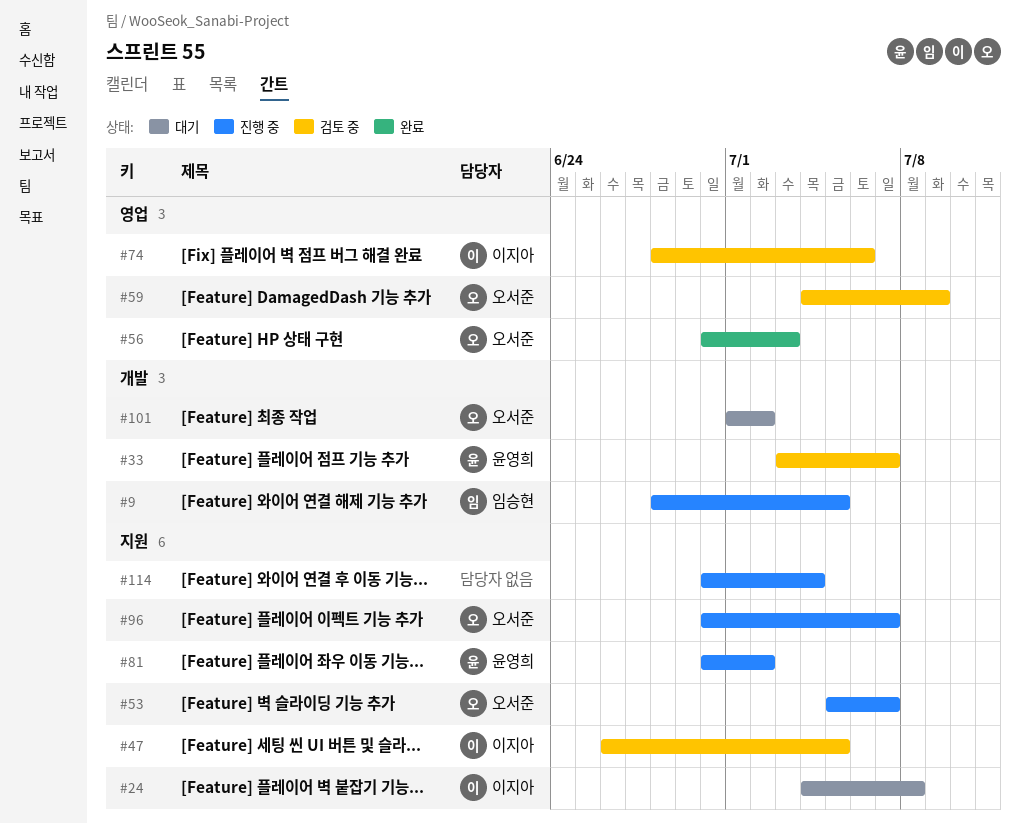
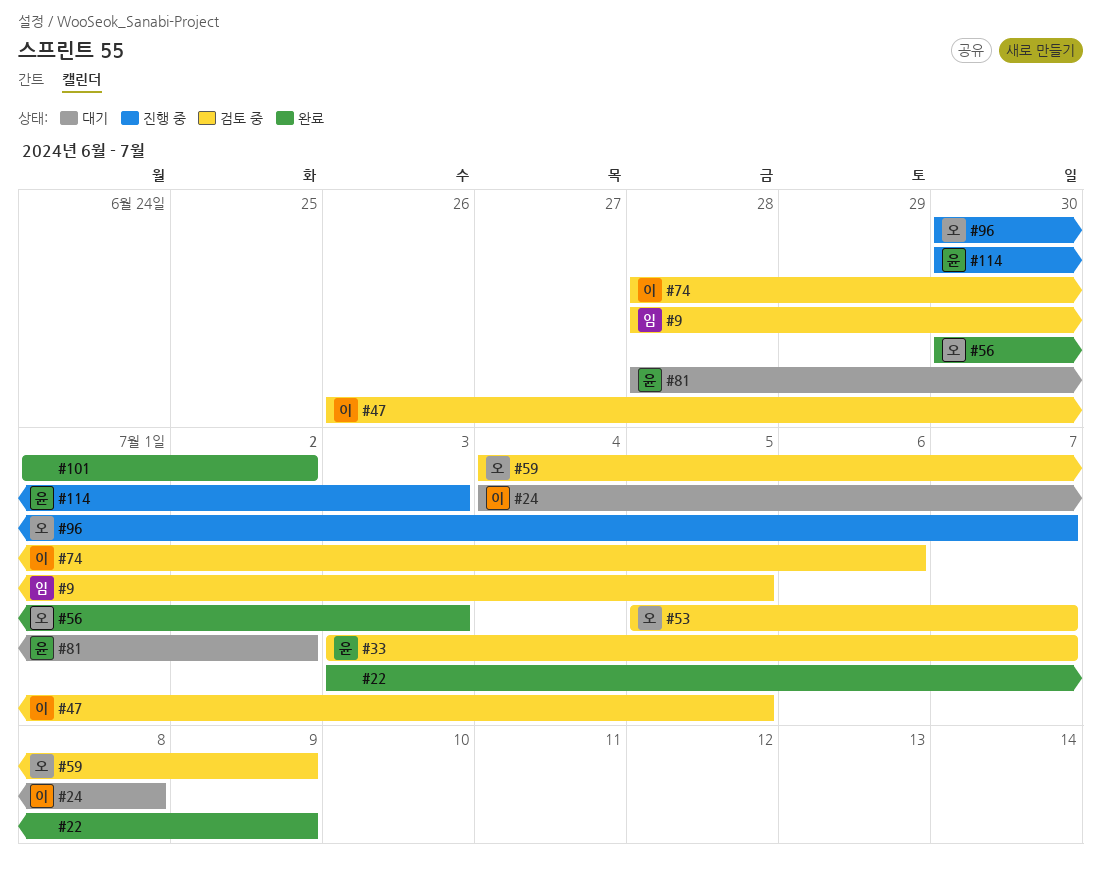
#9, status: 진행 중 -> 검토 중
#22: none -> present
#53, status: 진행 중 -> 검토 중
#81, status: 진행 중 -> 대기
#81, start: Jun 30 -> Jun 28
#101, status: 대기 -> 완료
#101, owner: 오서준 -> none
#114, owner: none -> 윤영희
#114, due: Jul 4 -> Jul 3

